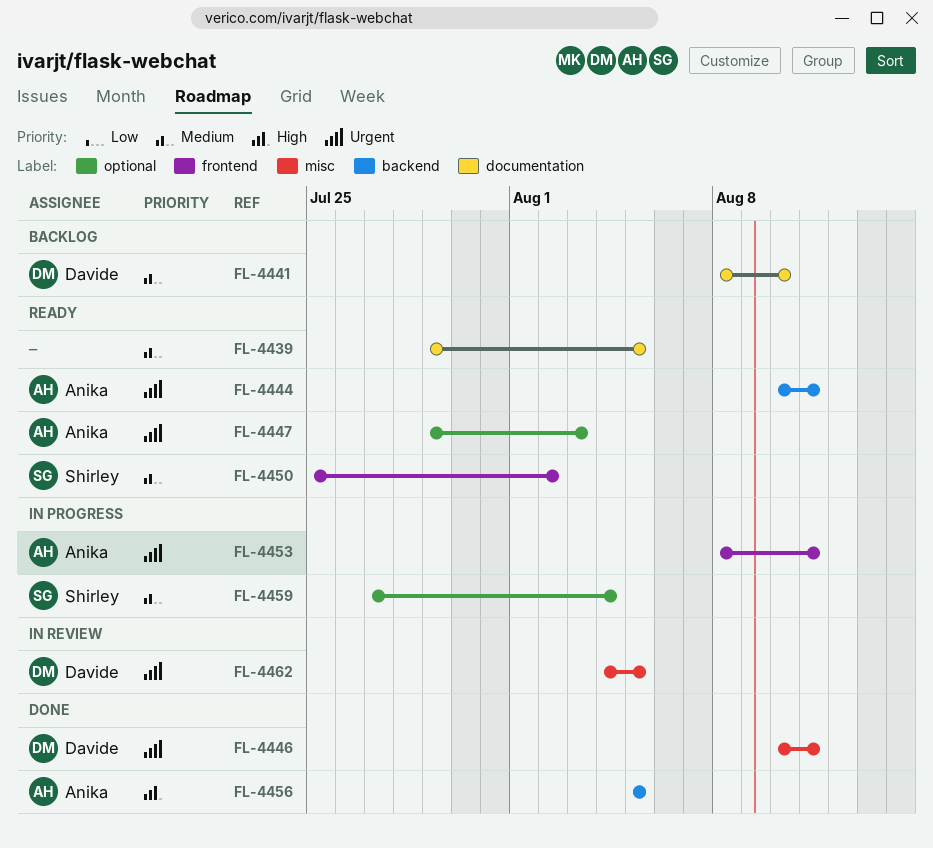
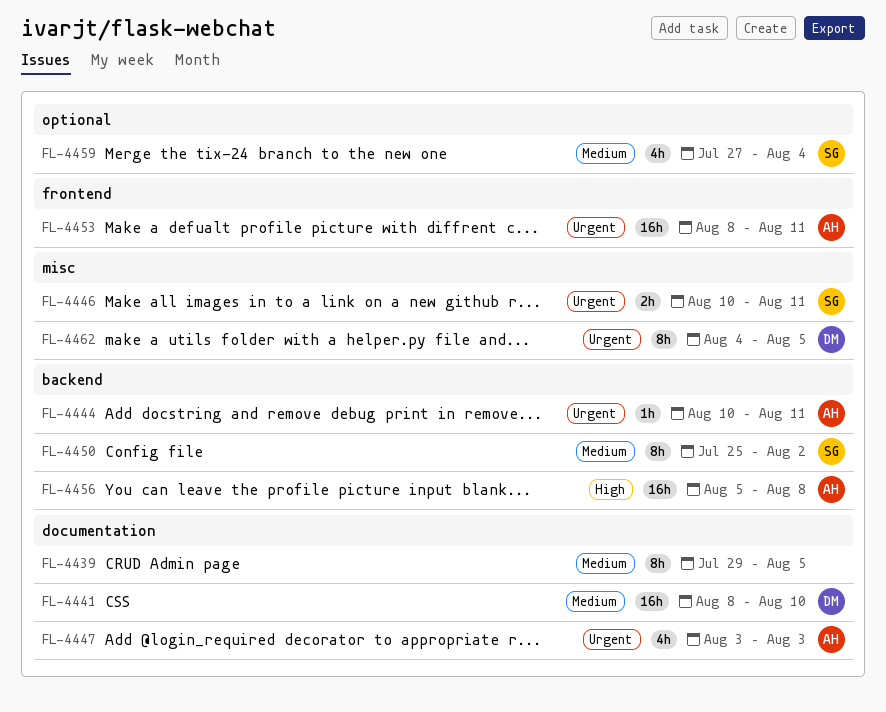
FL-4446, owner: Davide -> Shirley
FL-4447, label: optional -> documentation
FL-4447, start: Jul 29 -> Aug 3
FL-4450, label: frontend -> backend
FL-4456, due: Aug 5 -> Aug 8

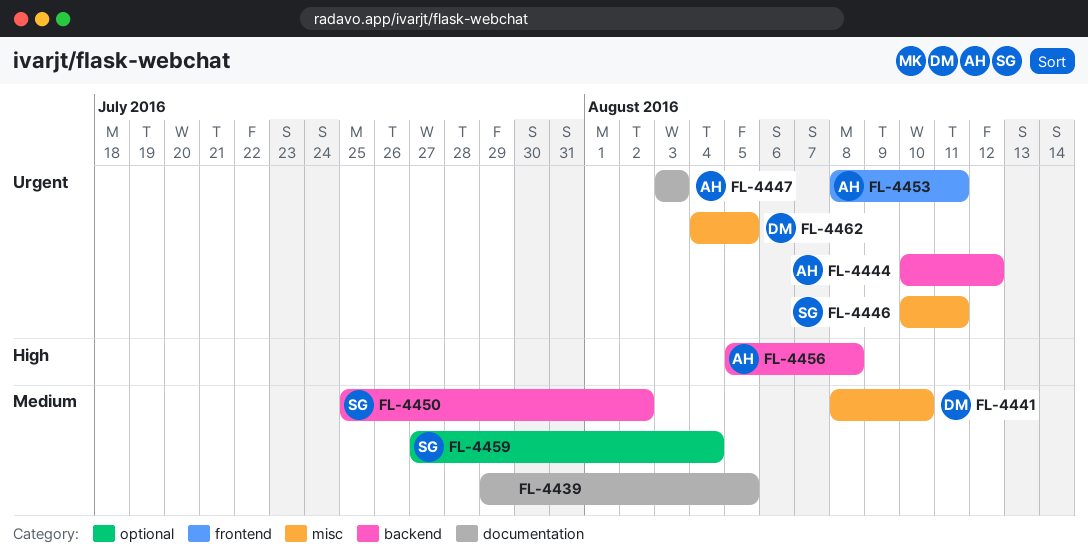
FL-4441, label: documentation -> misc
FL-4444, due: Aug 11 -> Aug 12

